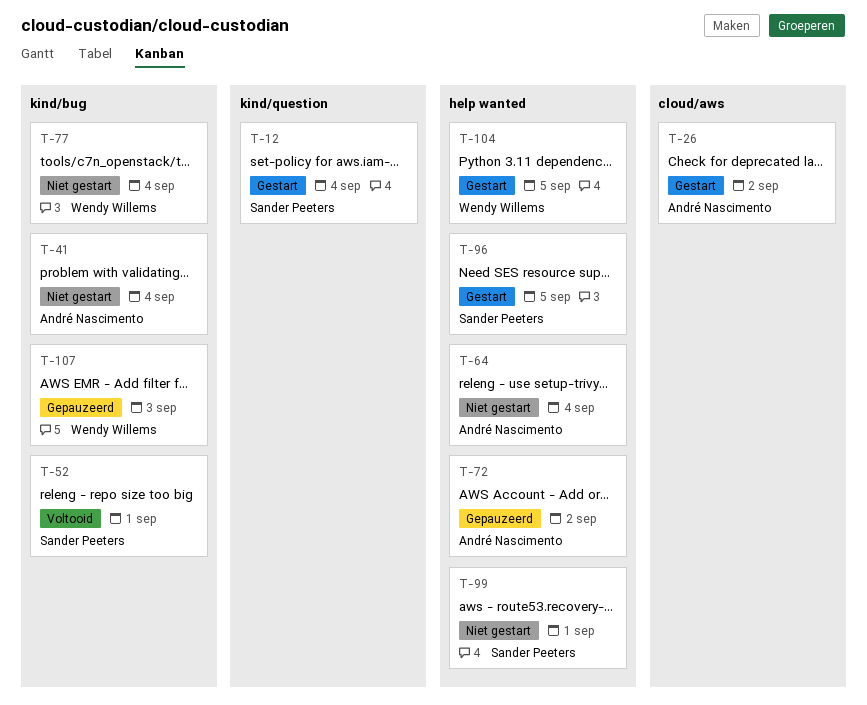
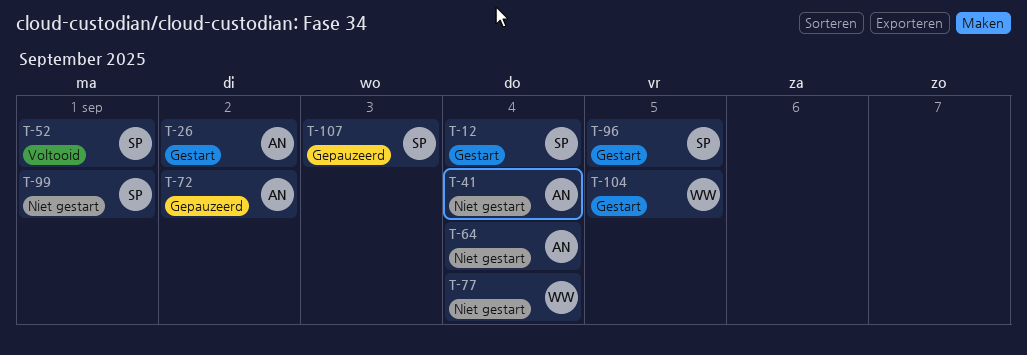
T-107, owner: Wendy Willems -> Sander Peeters

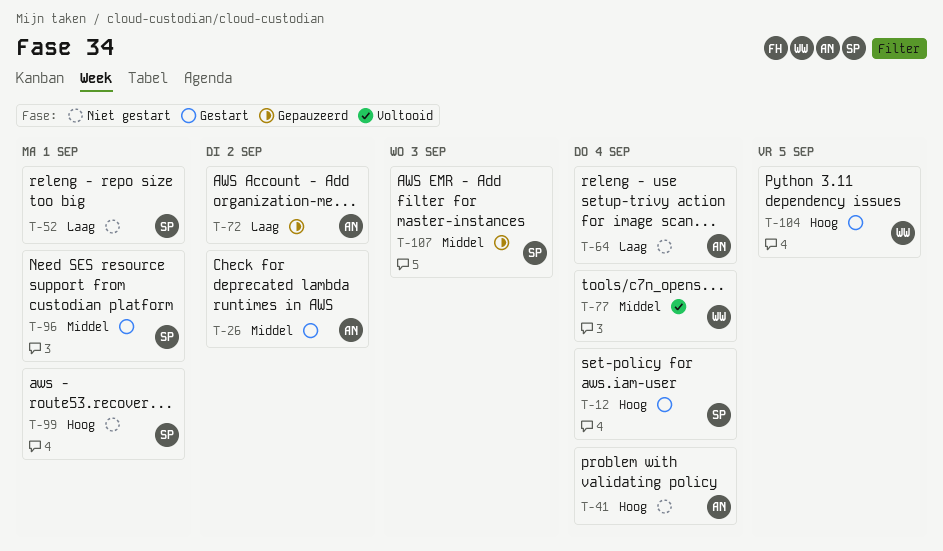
T-52, status: Voltooid -> Niet gestart
T-77, status: Niet gestart -> Voltooid
T-96, due: Sep 5 -> Sep 1

